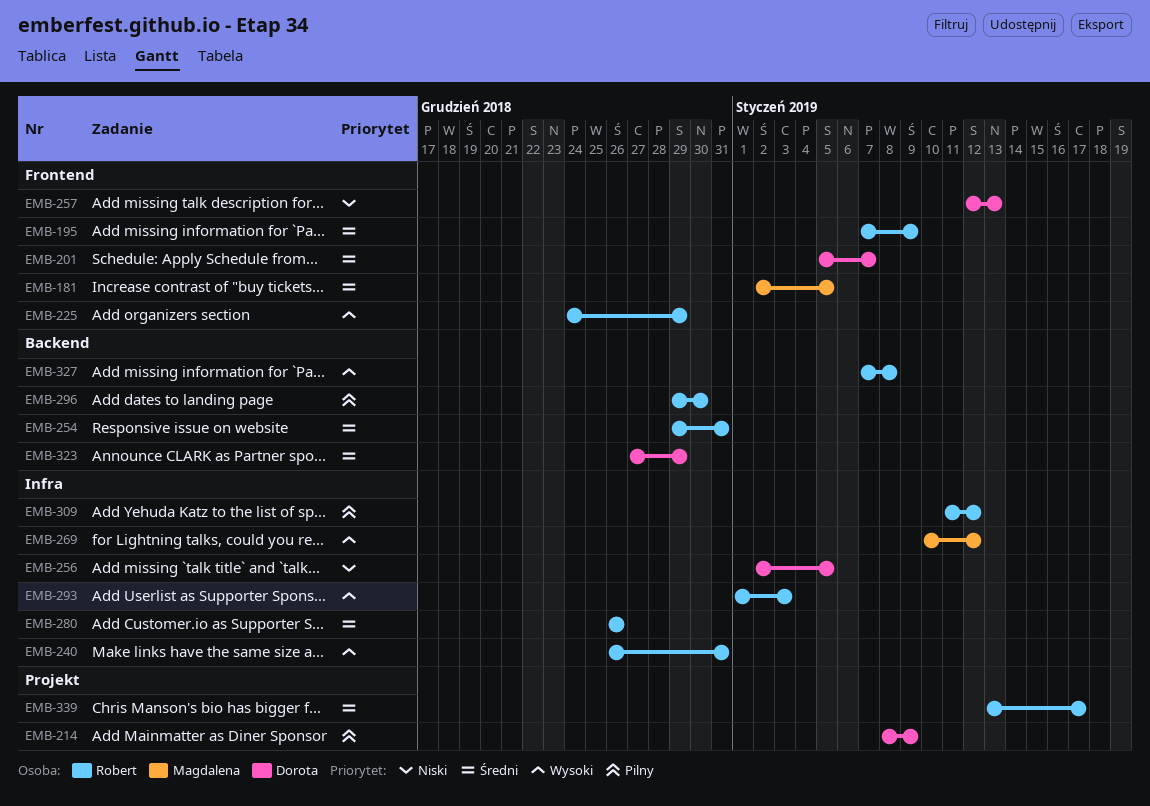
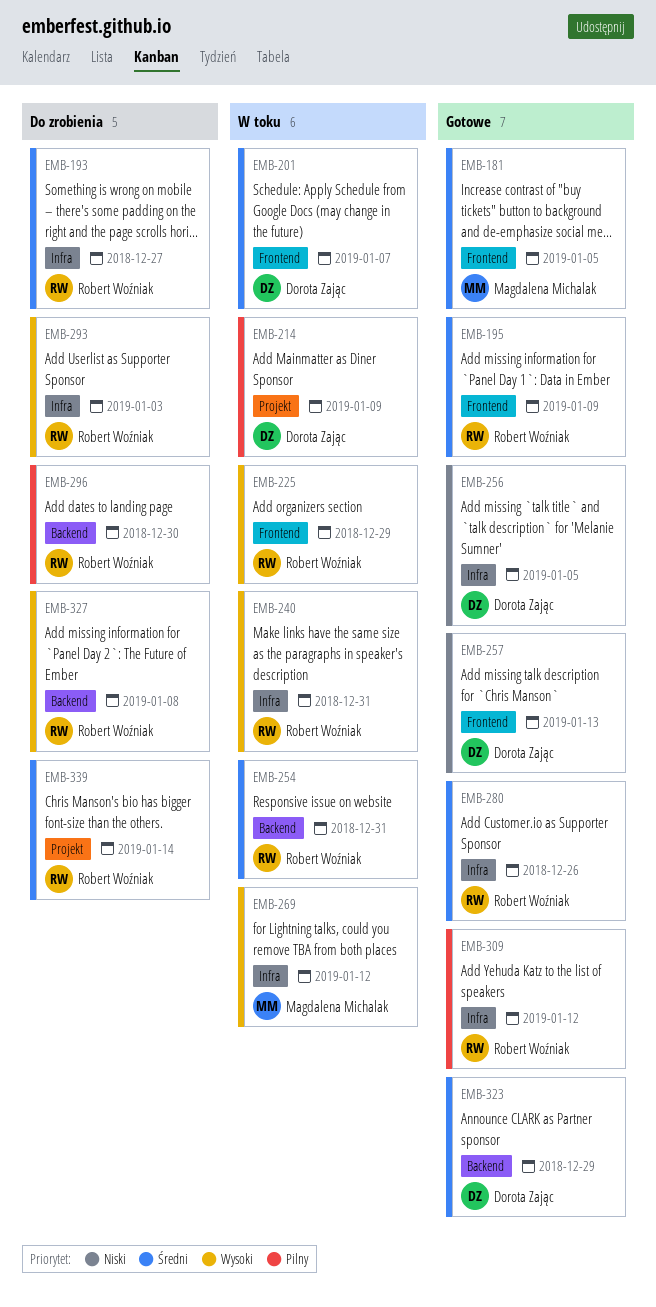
EMB-193: none -> present
EMB-339, due: Jan 17 -> Jan 14

